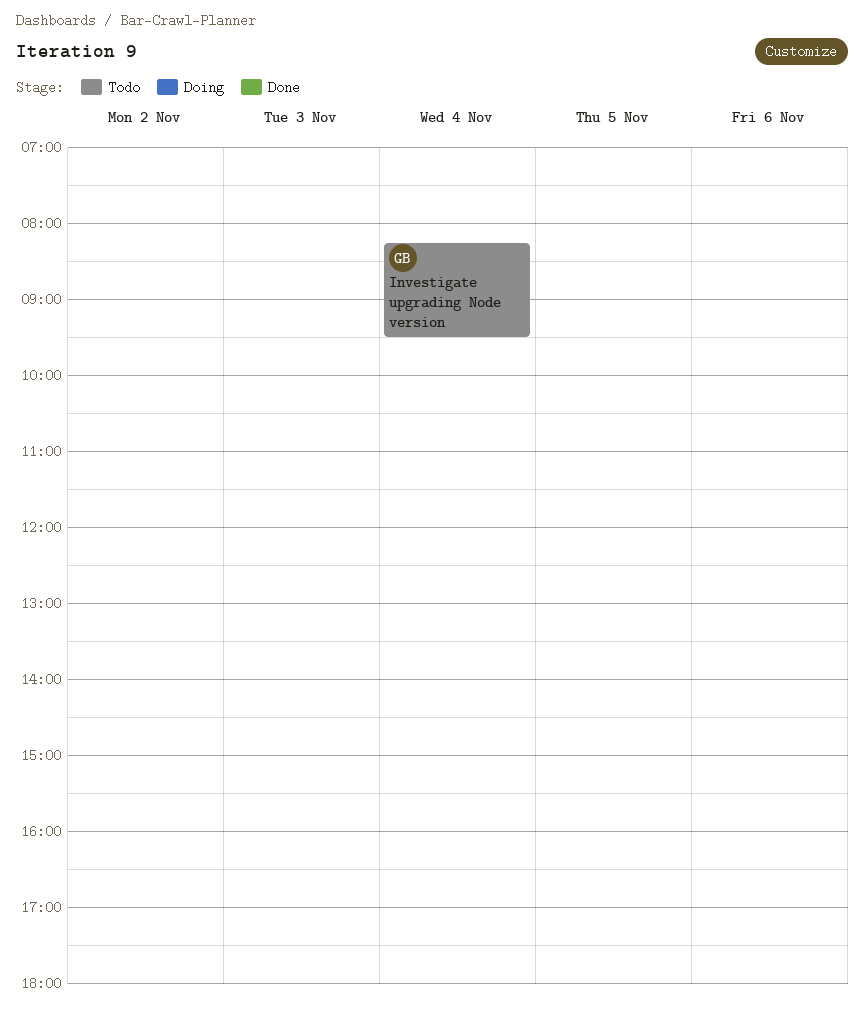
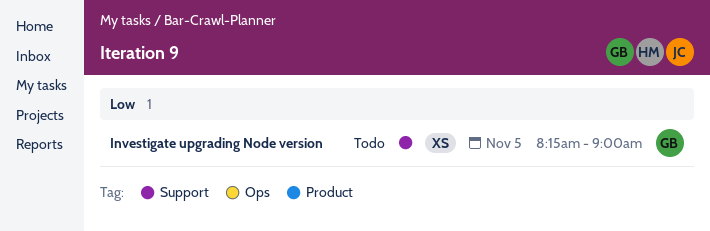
Investigate upgrading Node version, day: Nov 4 -> Nov 5
Investigate upgrading Node version, ends: 09:30 -> 09:00

